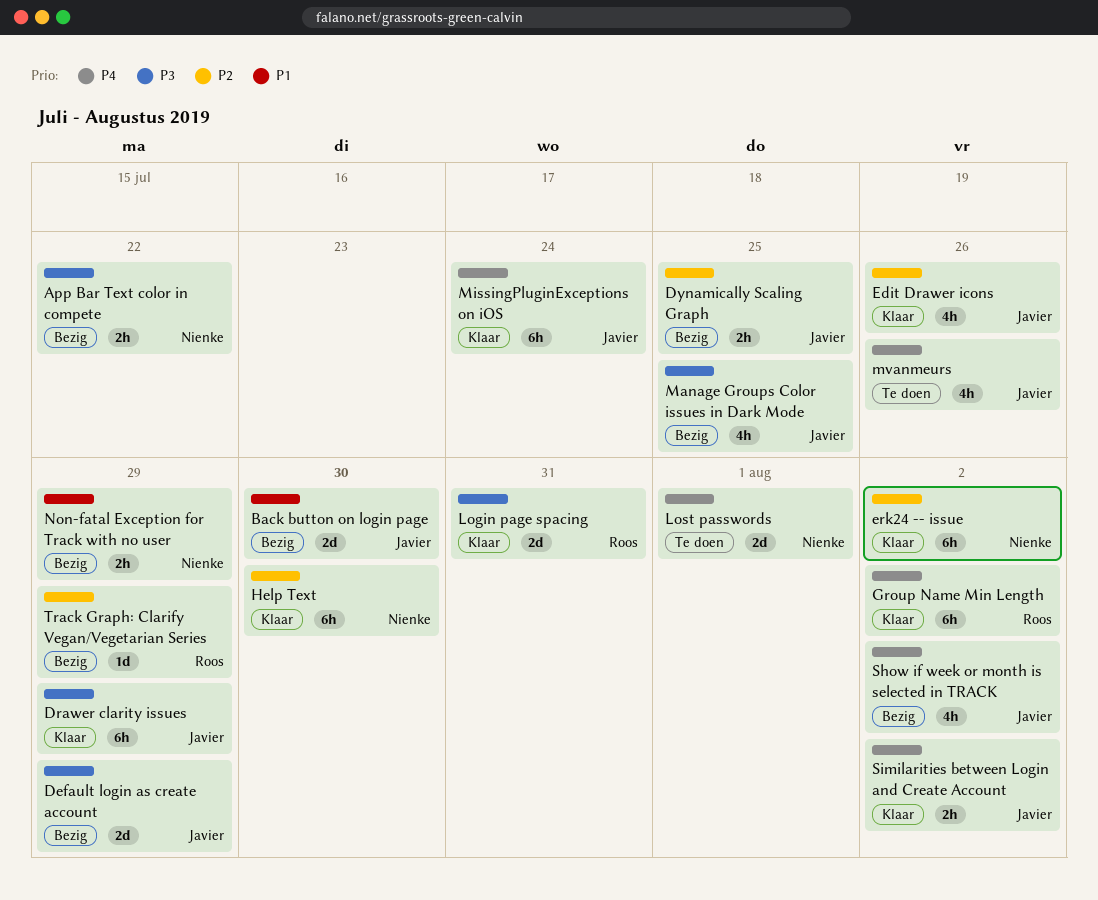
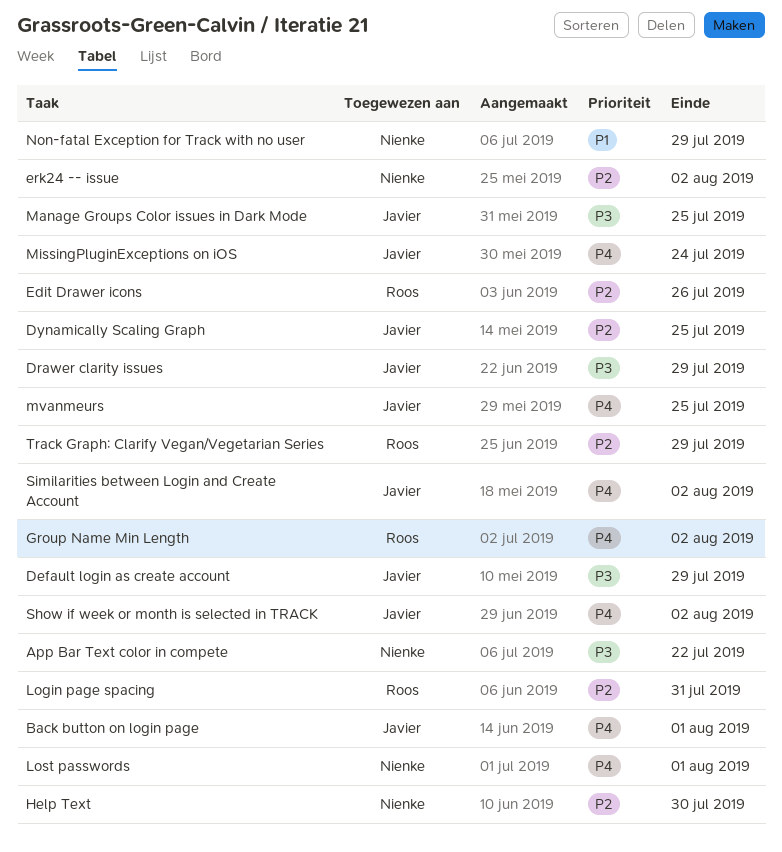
Back button on login page, priority: P1 -> P4
Back button on login page, due: Jul 30 -> Aug 1
Edit Drawer icons, owner: Javier -> Roos
Login page spacing, priority: P3 -> P2
mvanmeurs, due: Jul 26 -> Jul 25

